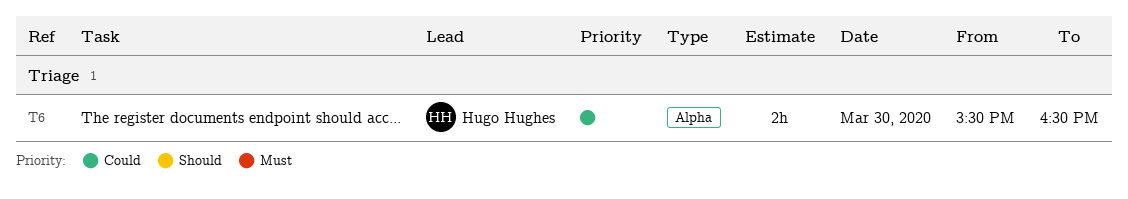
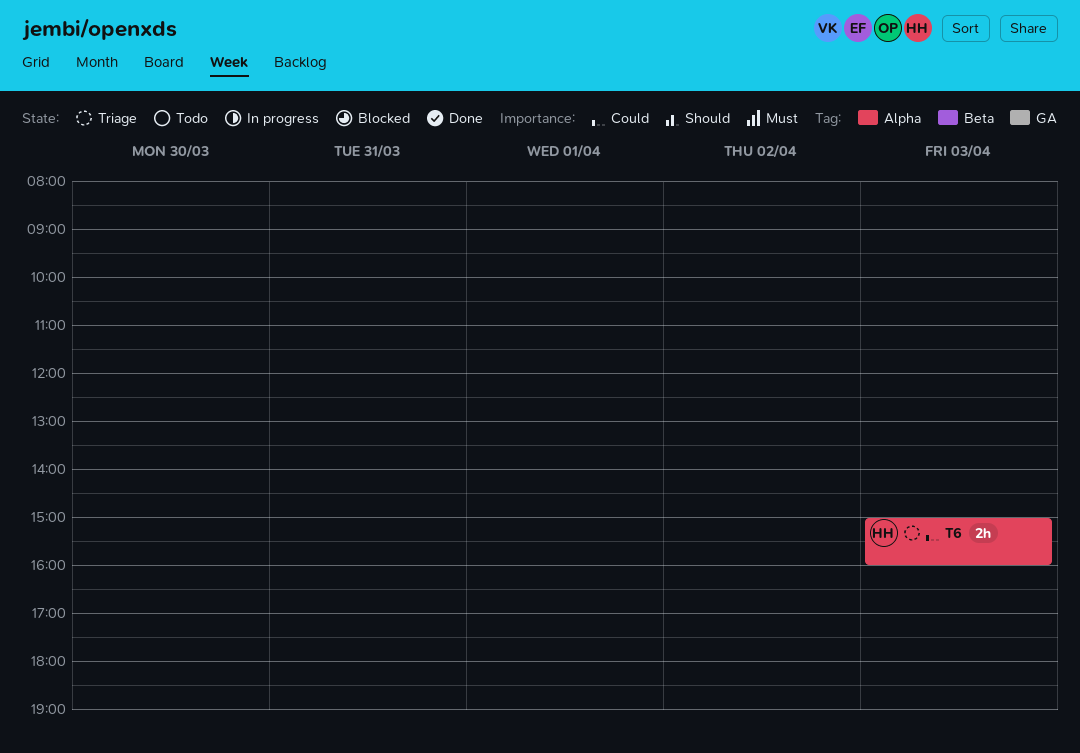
T6, day: Mar 30 -> Apr 3
T6, begins: 15:30 -> 15:00
T6, ends: 16:30 -> 16:00

